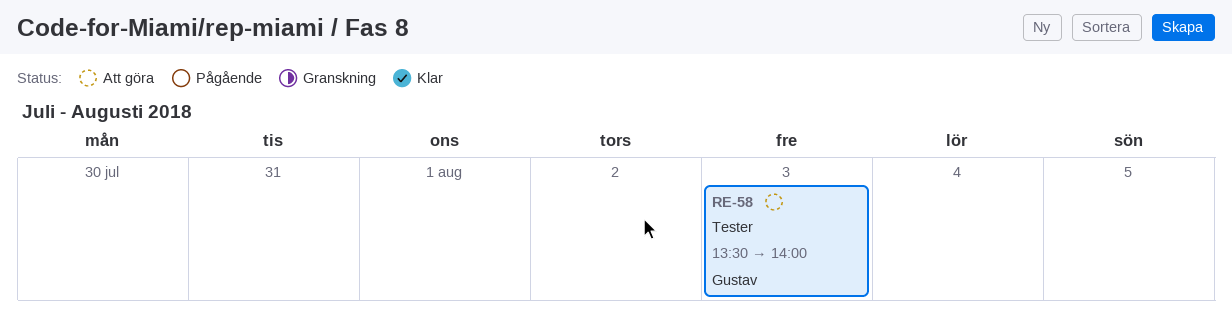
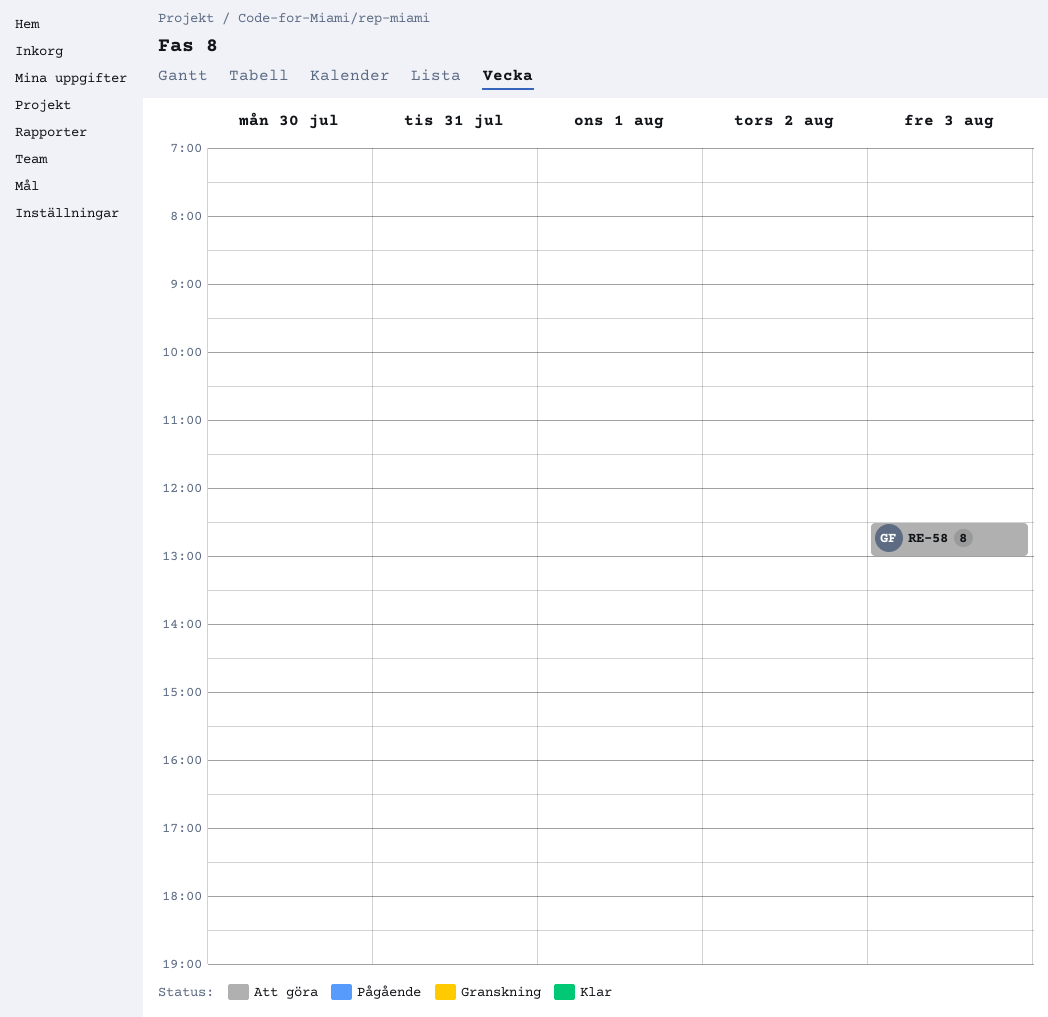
RE-58, begins: 13:30 -> 12:30
RE-58, ends: 14:00 -> 13:00

